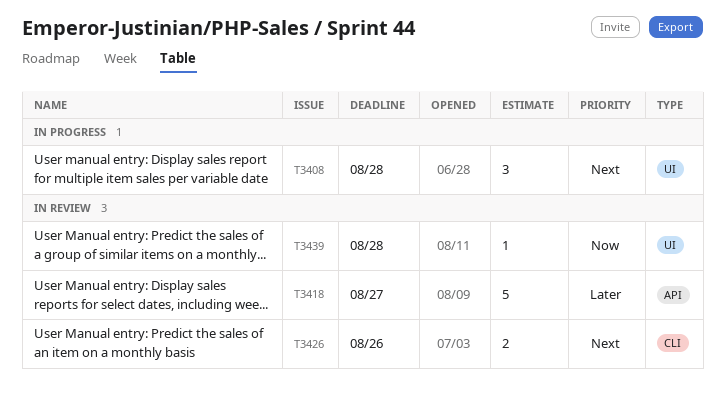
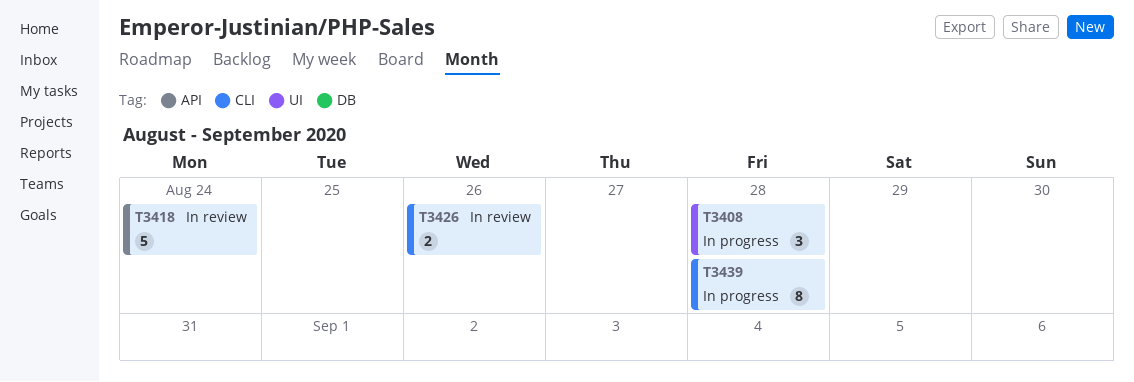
T3418, due: Aug 27 -> Aug 24
T3439, status: In review -> In progress
T3439, label: UI -> CLI
T3439, estimate: 1 -> 8

